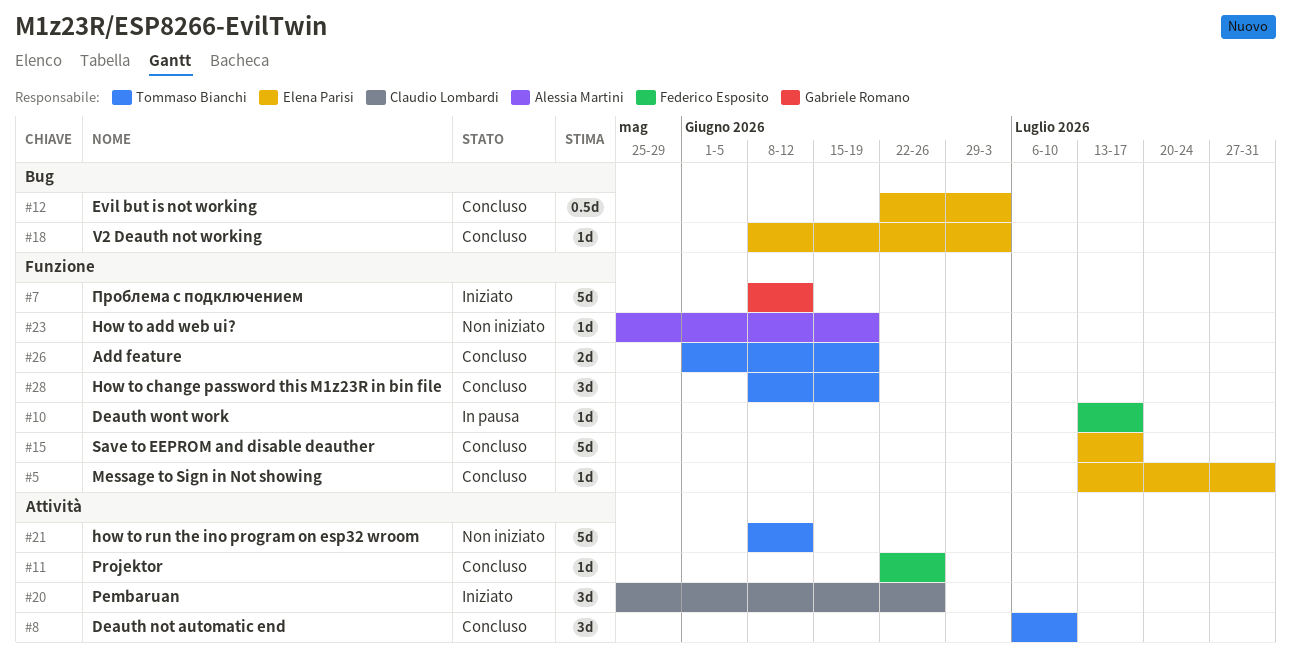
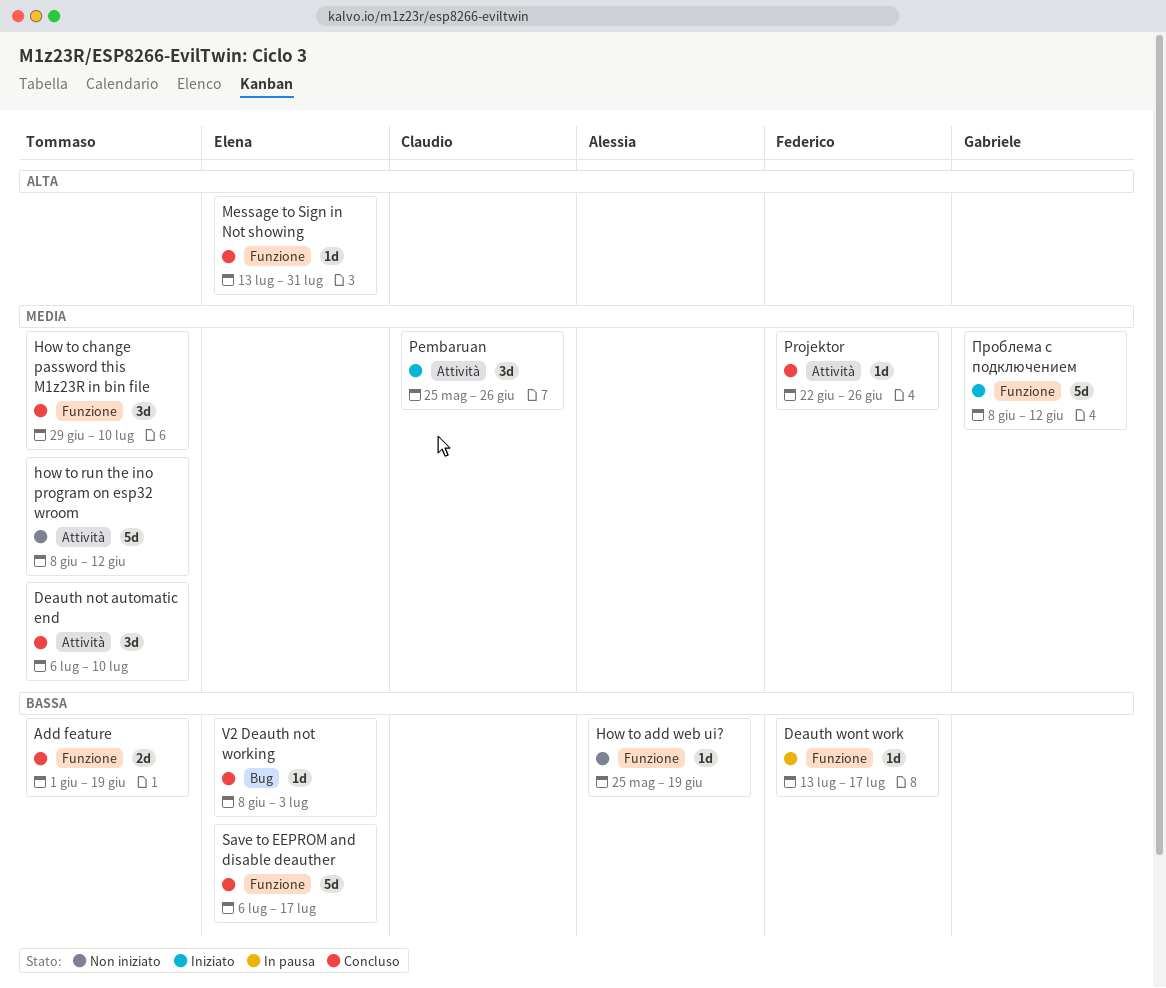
Evil but is not working: present -> none
How to change password this M1z23R in bin file, start: Jun 8 -> Jun 29
How to change password this M1z23R in bin file, due: Jun 19 -> Jul 10
Save to EEPROM and disable deauther, start: Jul 13 -> Jul 6

